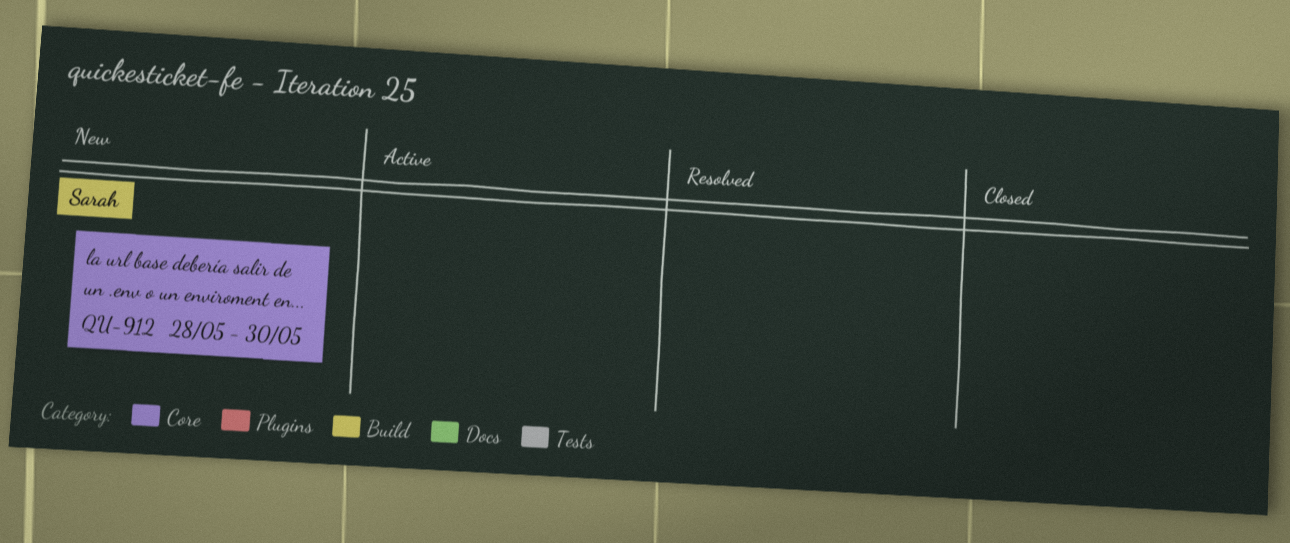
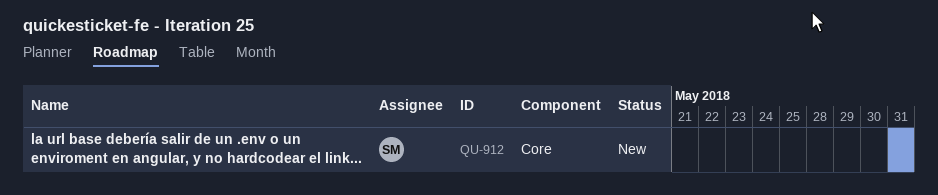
QU-912, start: May 28 -> May 31
QU-912, due: May 30 -> May 31

